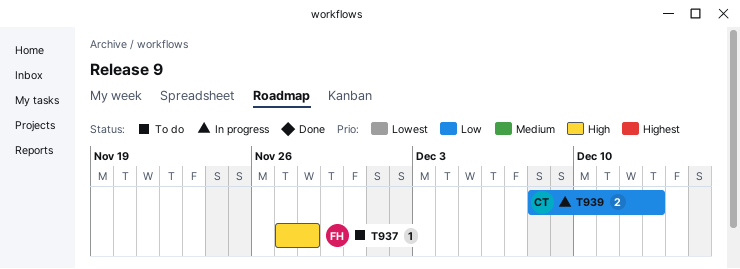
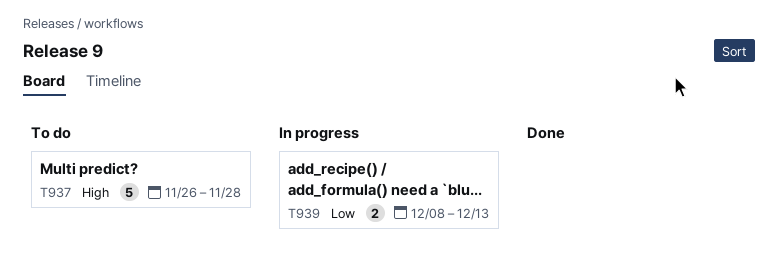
T937, estimate: 1 -> 5
T937, start: Nov 27 -> Nov 26

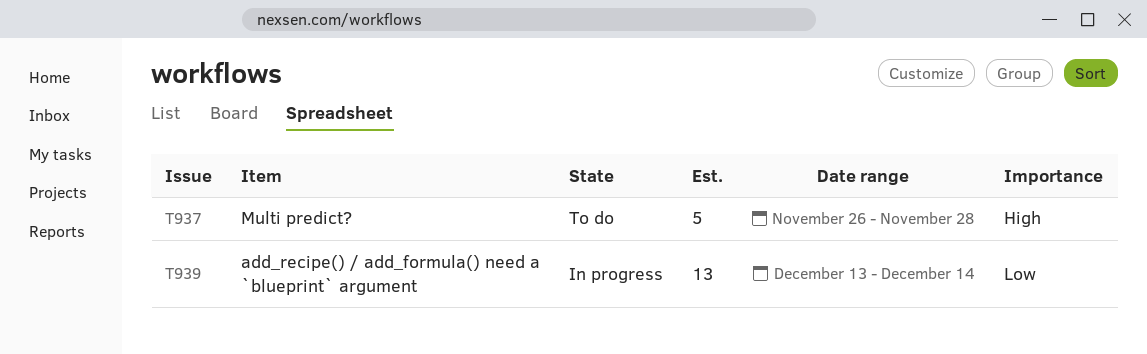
T939, estimate: 2 -> 13
T939, start: Dec 8 -> Dec 13
T939, due: Dec 13 -> Dec 14

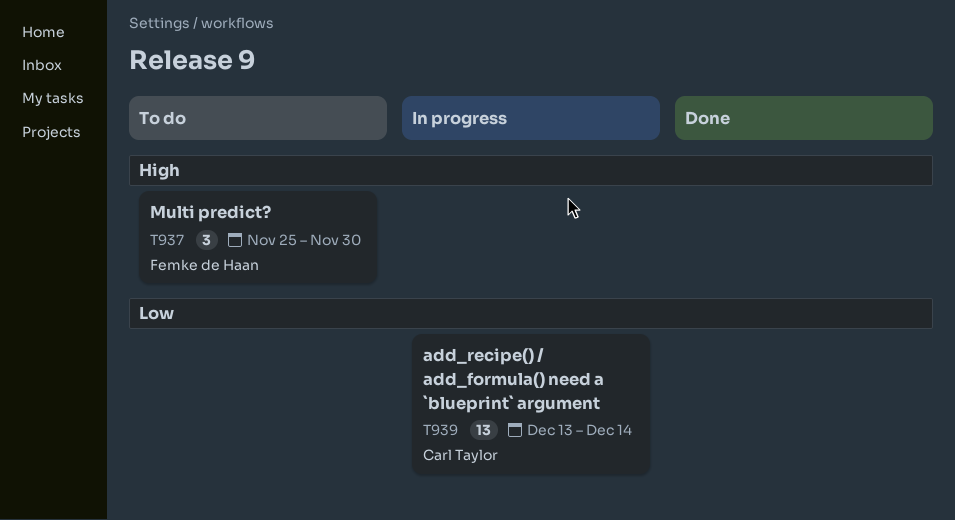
T937, estimate: 5 -> 3
T937, start: Nov 26 -> Nov 25
T937, due: Nov 28 -> Nov 30

